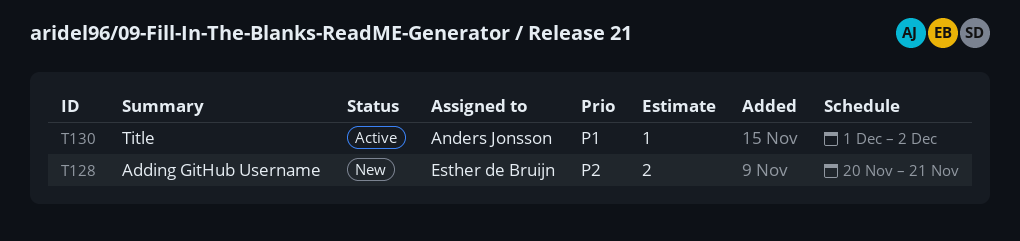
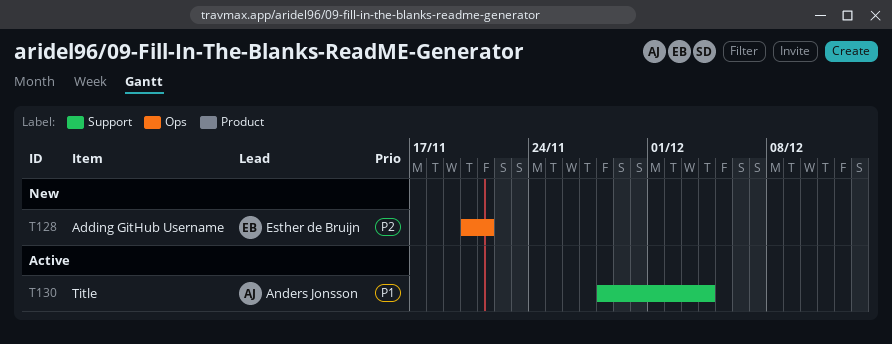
T130, start: Dec 1 -> Nov 28
T130, due: Dec 2 -> Dec 4

